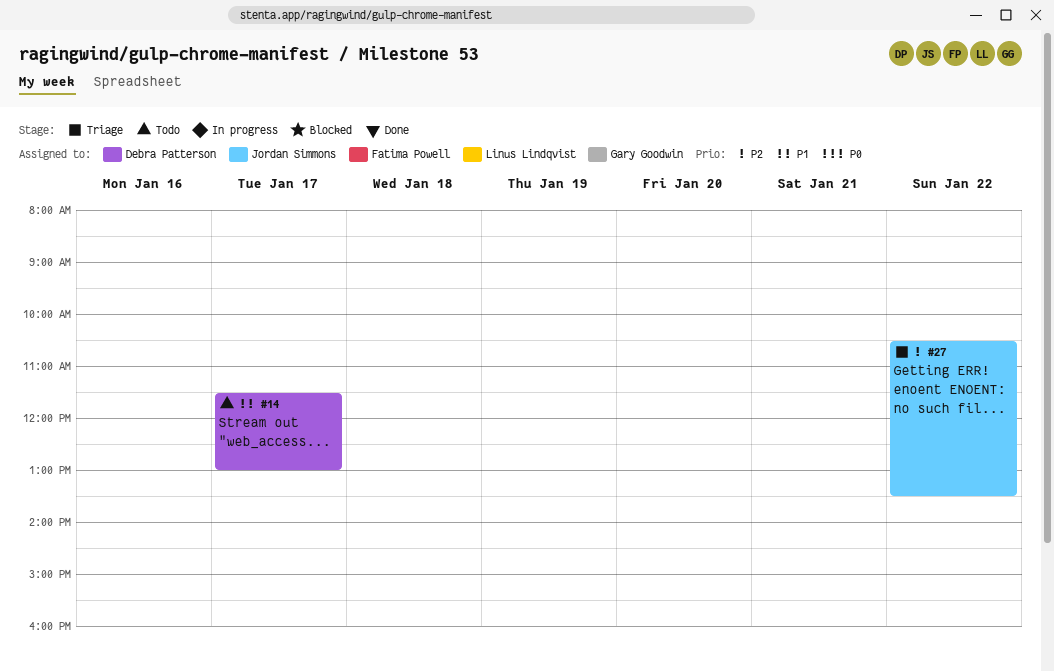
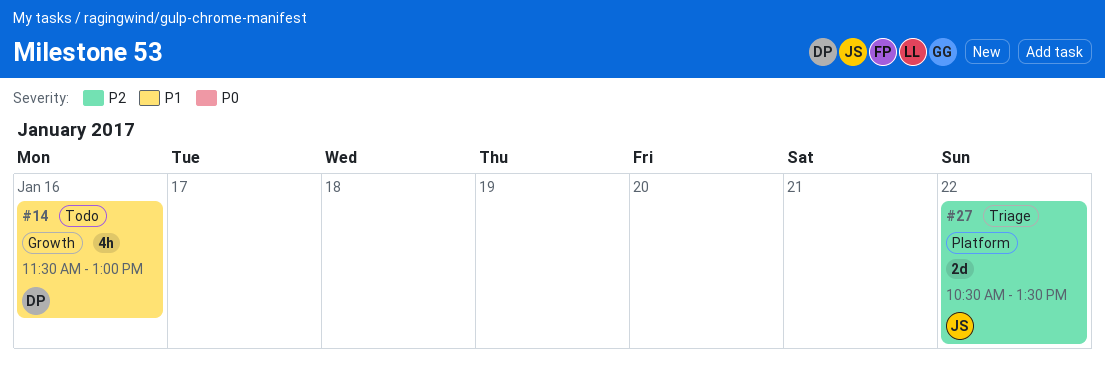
#14, day: Jan 17 -> Jan 16

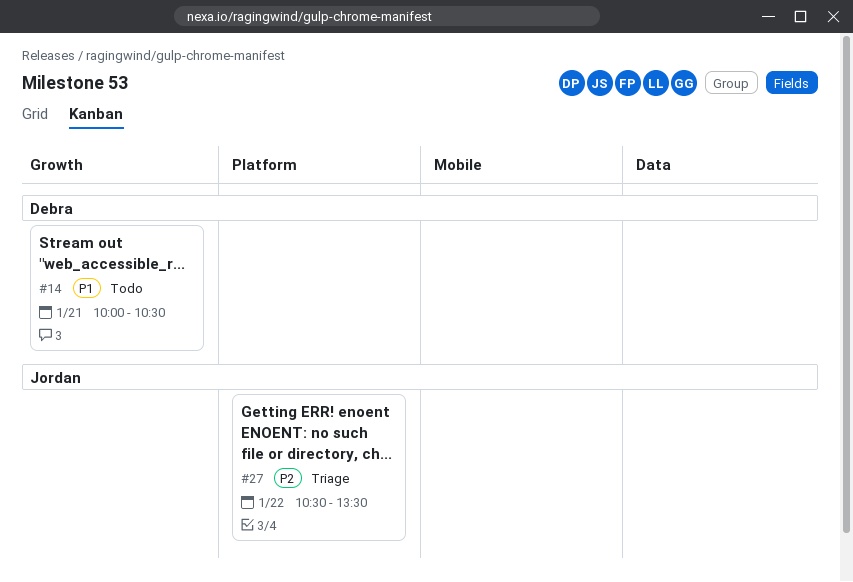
#14, day: Jan 16 -> Jan 21
#14, begins: 11:30 -> 10:00
#14, ends: 13:00 -> 10:30

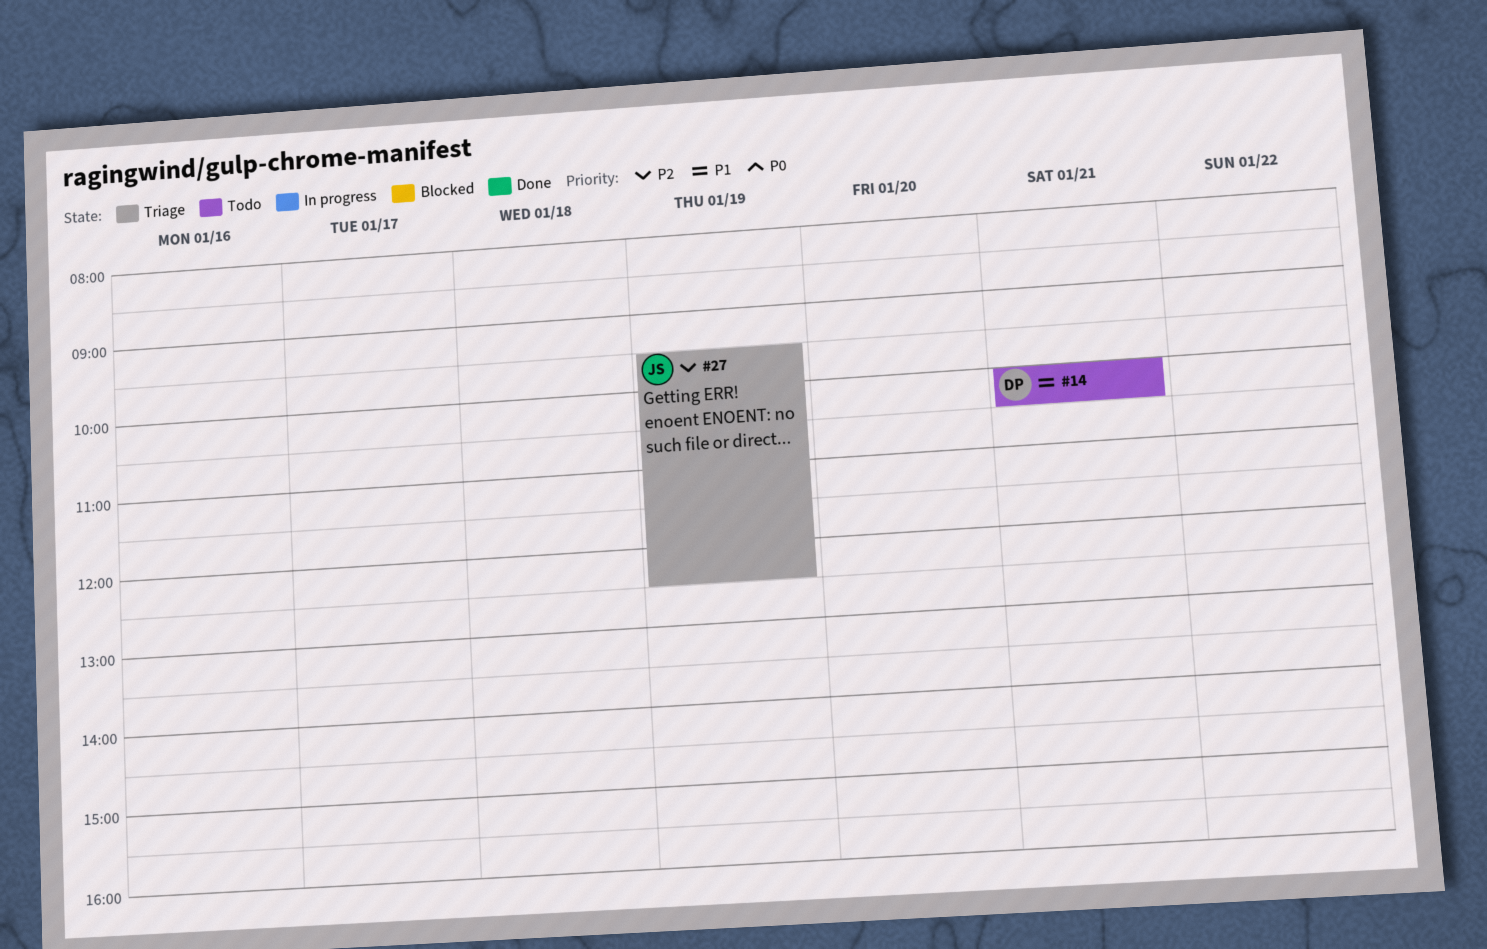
#27, day: Jan 22 -> Jan 19
#27, begins: 10:30 -> 09:30
#27, ends: 13:30 -> 12:30

